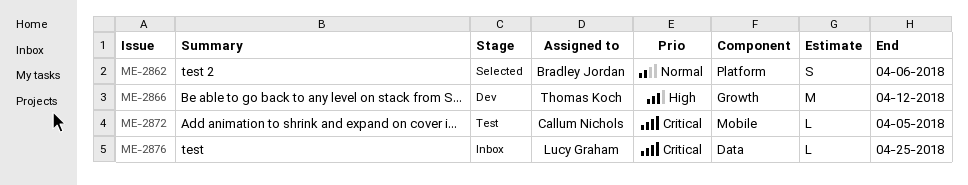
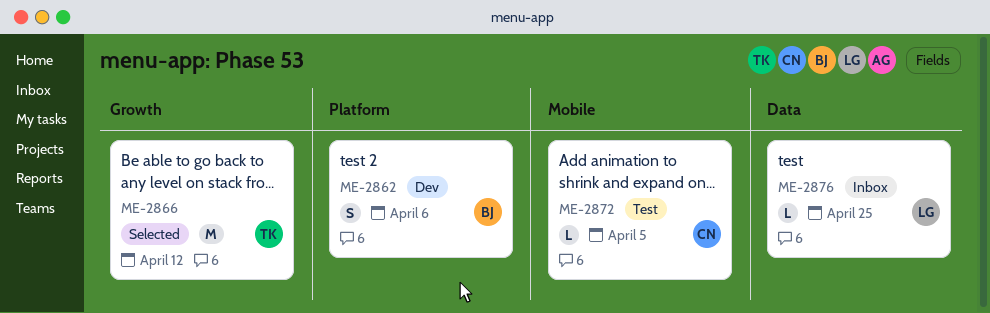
ME-2862, status: Selected -> Dev
ME-2866, status: Dev -> Selected

